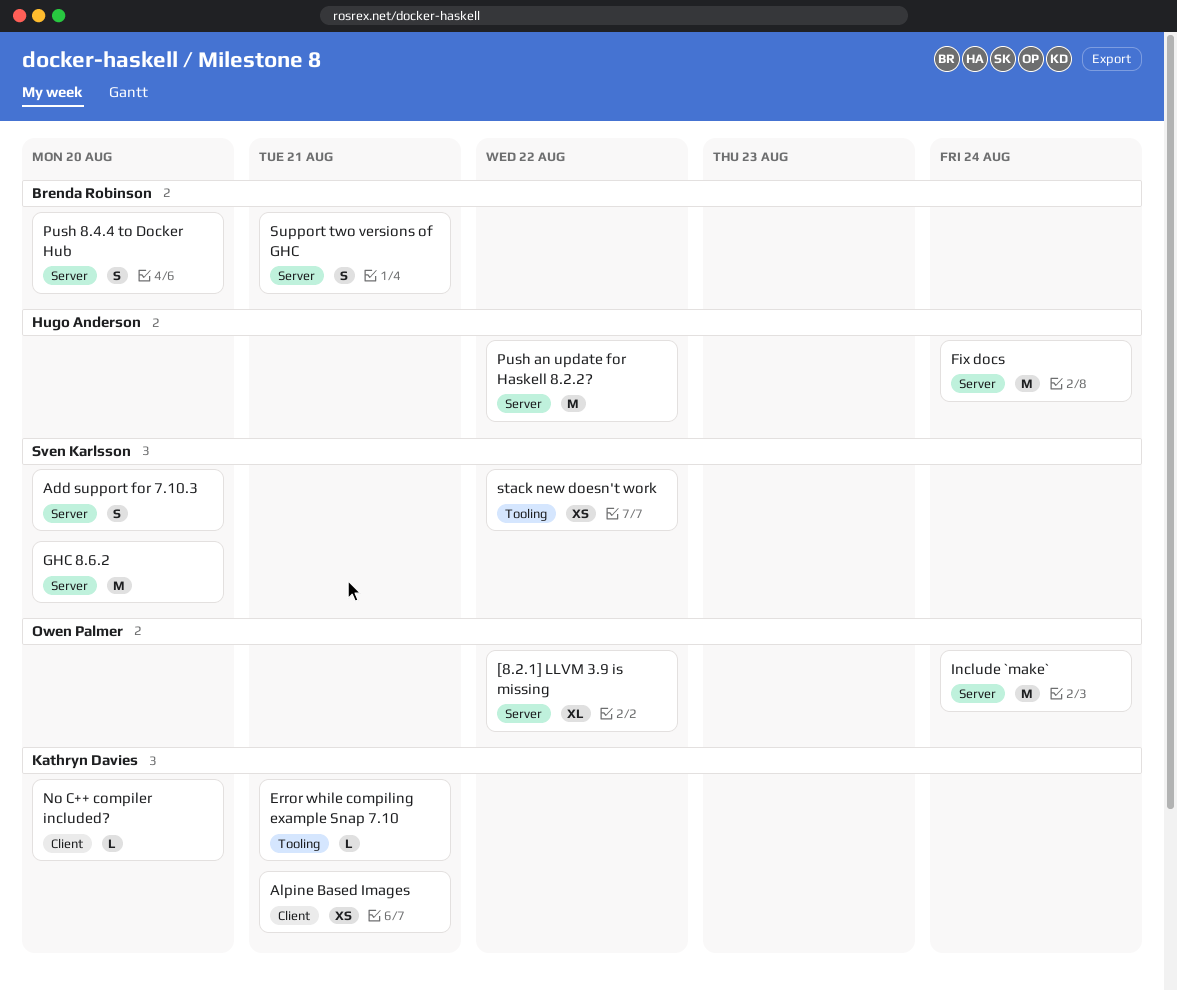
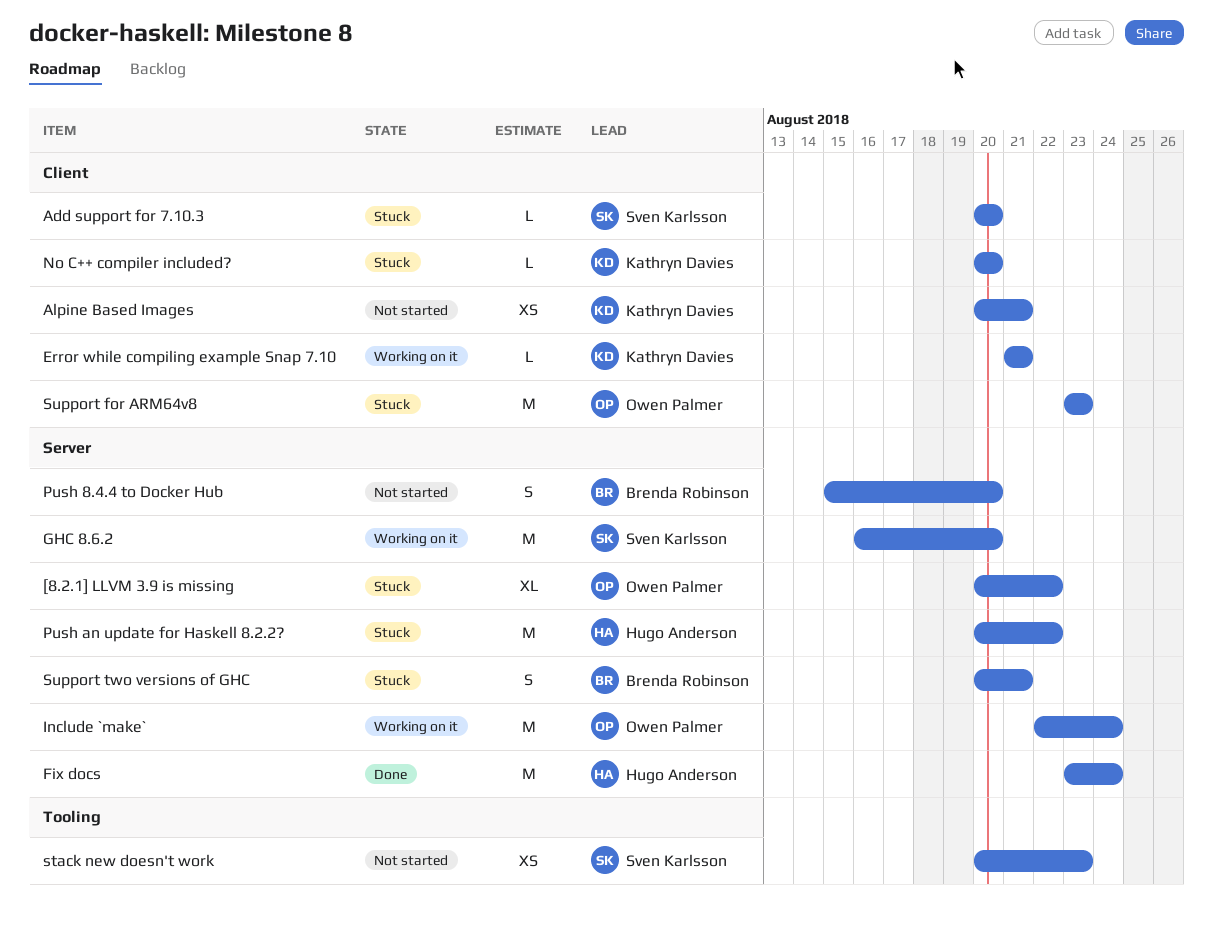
Add support for 7.10.3, label: Server -> Client
Add support for 7.10.3, estimate: S -> L
Error while compiling example Snap 7.10, label: Tooling -> Client
stack new doesn't work, due: Aug 22 -> Aug 23
Support for ARM64v8: none -> present

